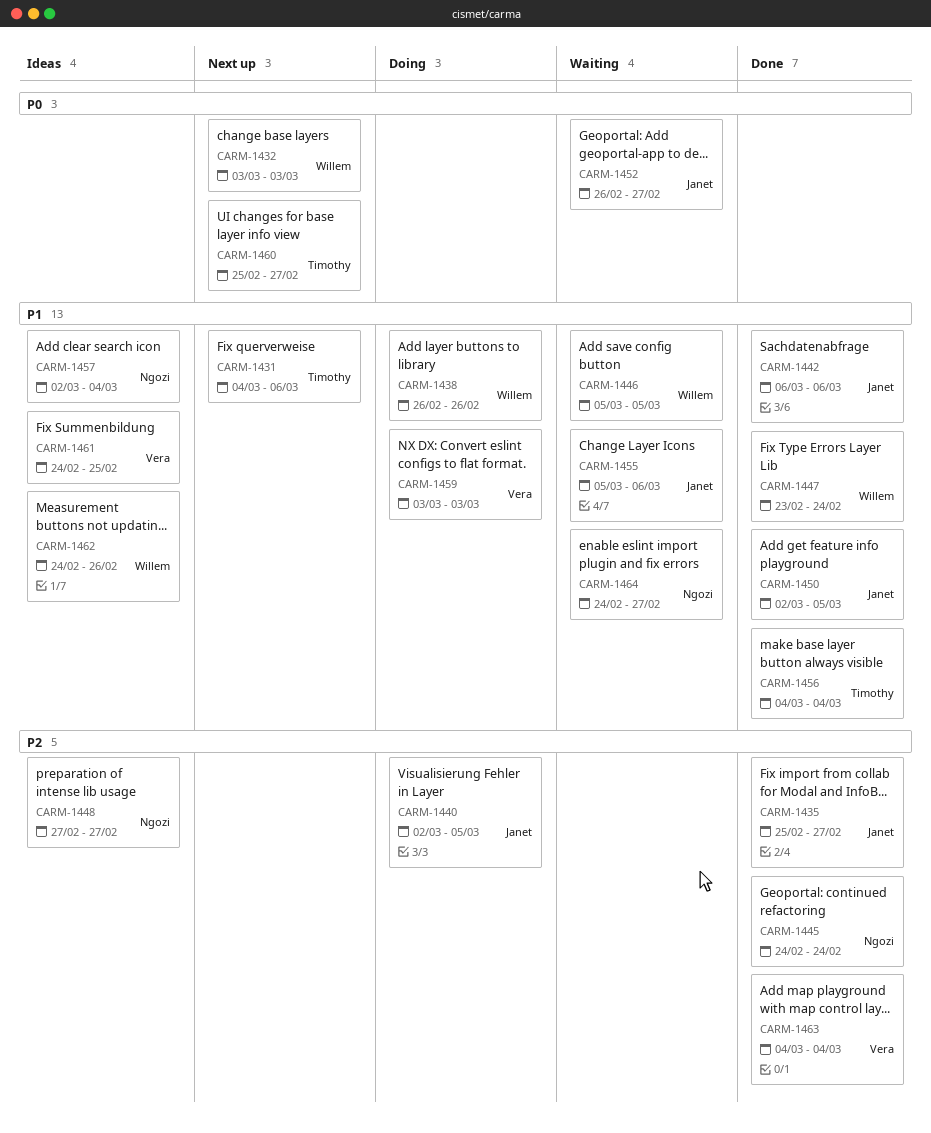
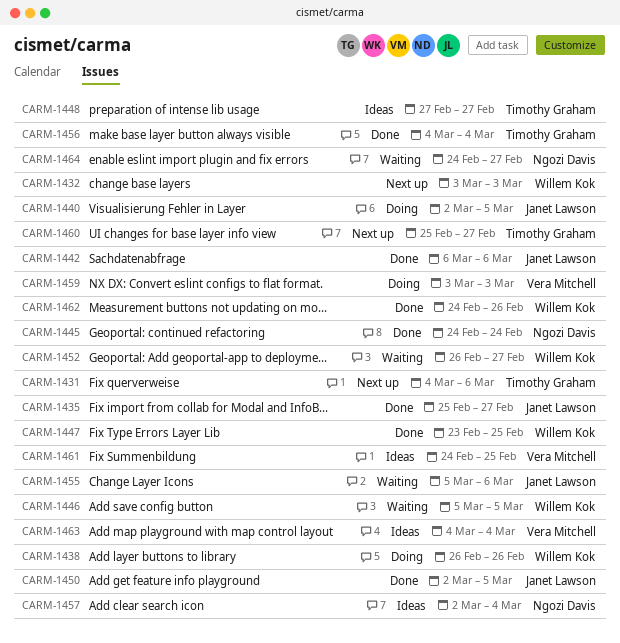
CARM-1447, due: Feb 24 -> Feb 25
CARM-1448, owner: Ngozi Davis -> Timothy Graham
CARM-1452, owner: Janet Lawson -> Willem Kok
CARM-1462, status: Ideas -> Done
CARM-1463, status: Done -> Ideas

